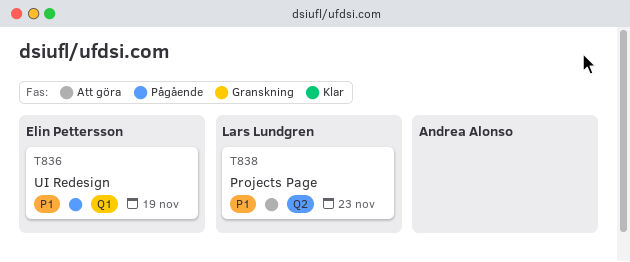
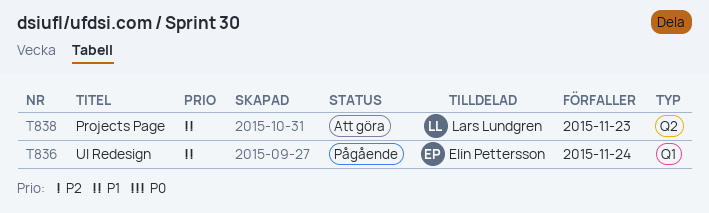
T836, due: Nov 19 -> Nov 24

